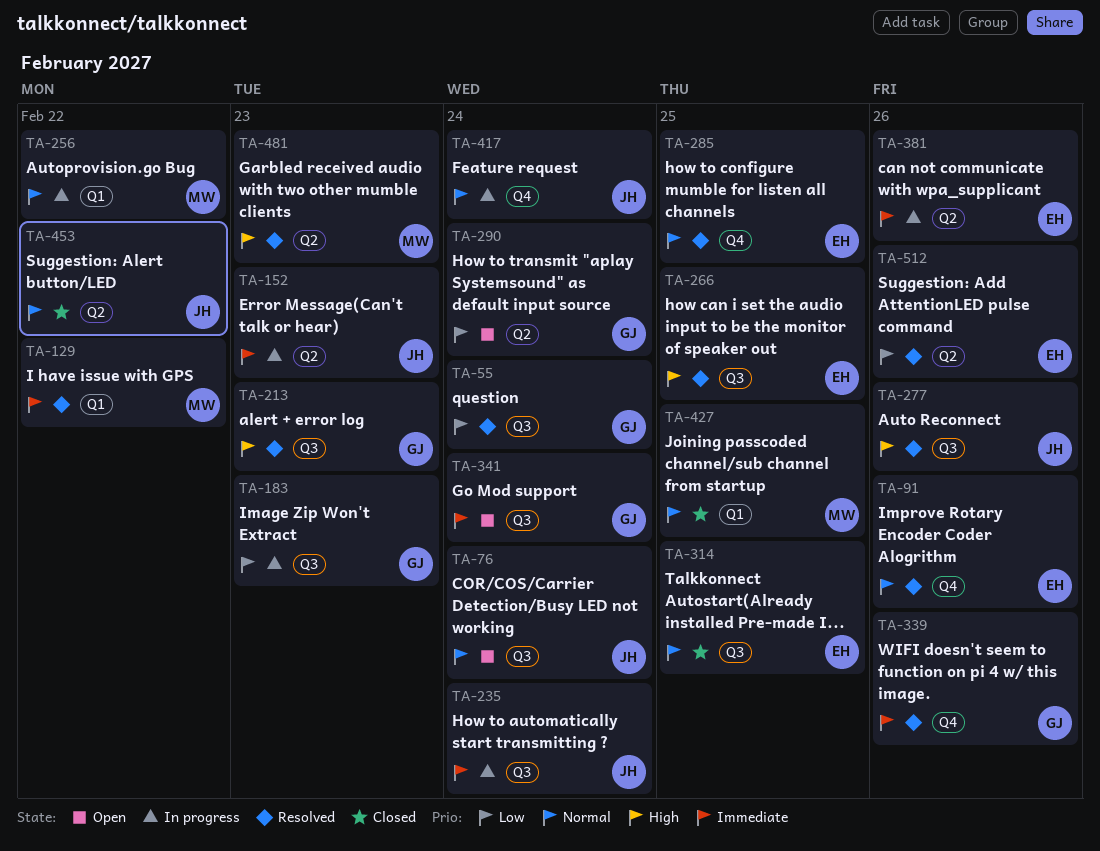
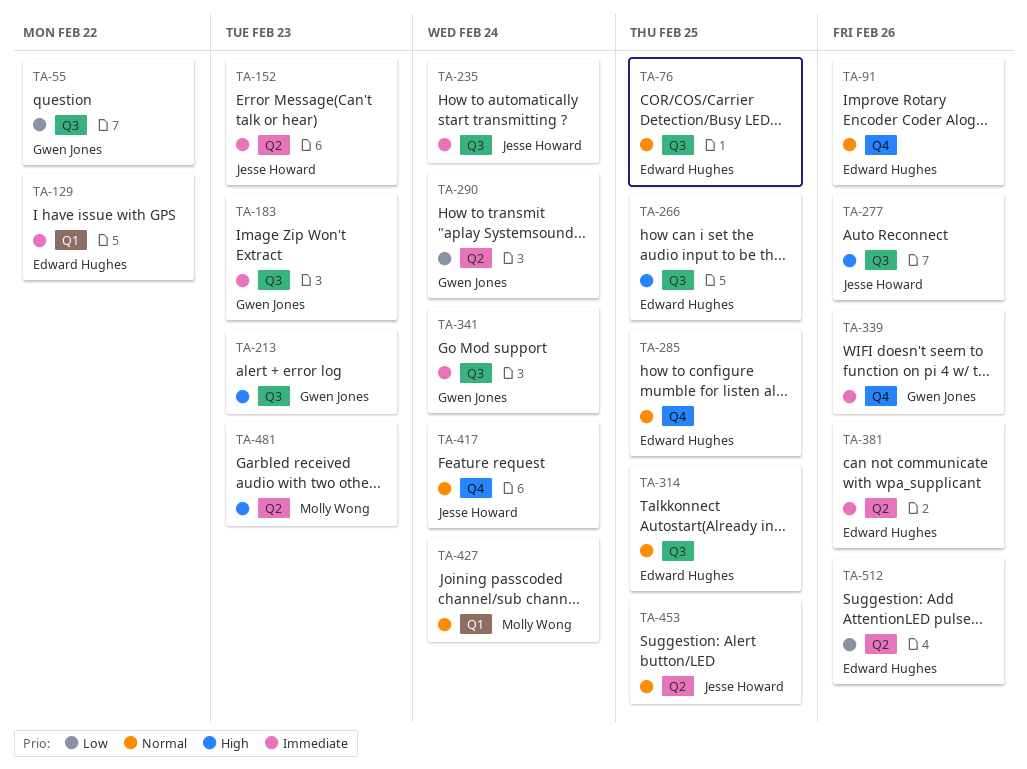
TA-55, due: Feb 24 -> Feb 22
TA-76, owner: Jesse Howard -> Edward Hughes
TA-76, due: Feb 24 -> Feb 25
TA-129, owner: Molly Wong -> Edward Hughes
TA-183, priority: Low -> Immediate
TA-256: present -> none
TA-427, due: Feb 25 -> Feb 24
TA-453, due: Feb 22 -> Feb 25

